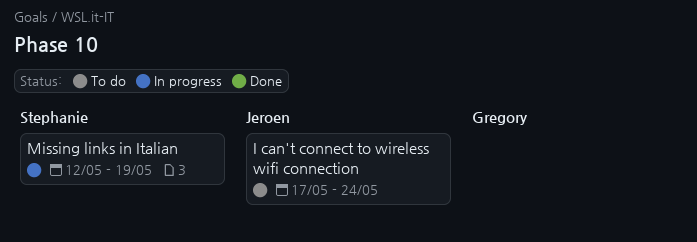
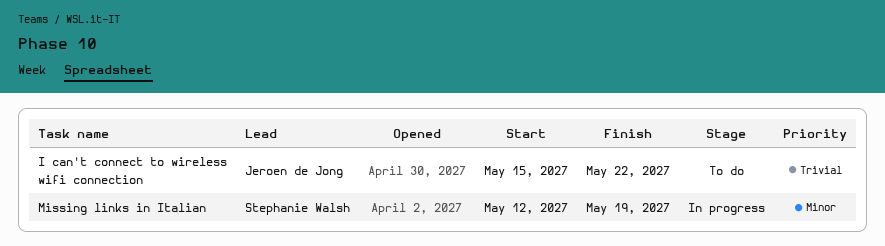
I can't connect to wireless wifi connection, start: May 17 -> May 15
I can't connect to wireless wifi connection, due: May 24 -> May 22

